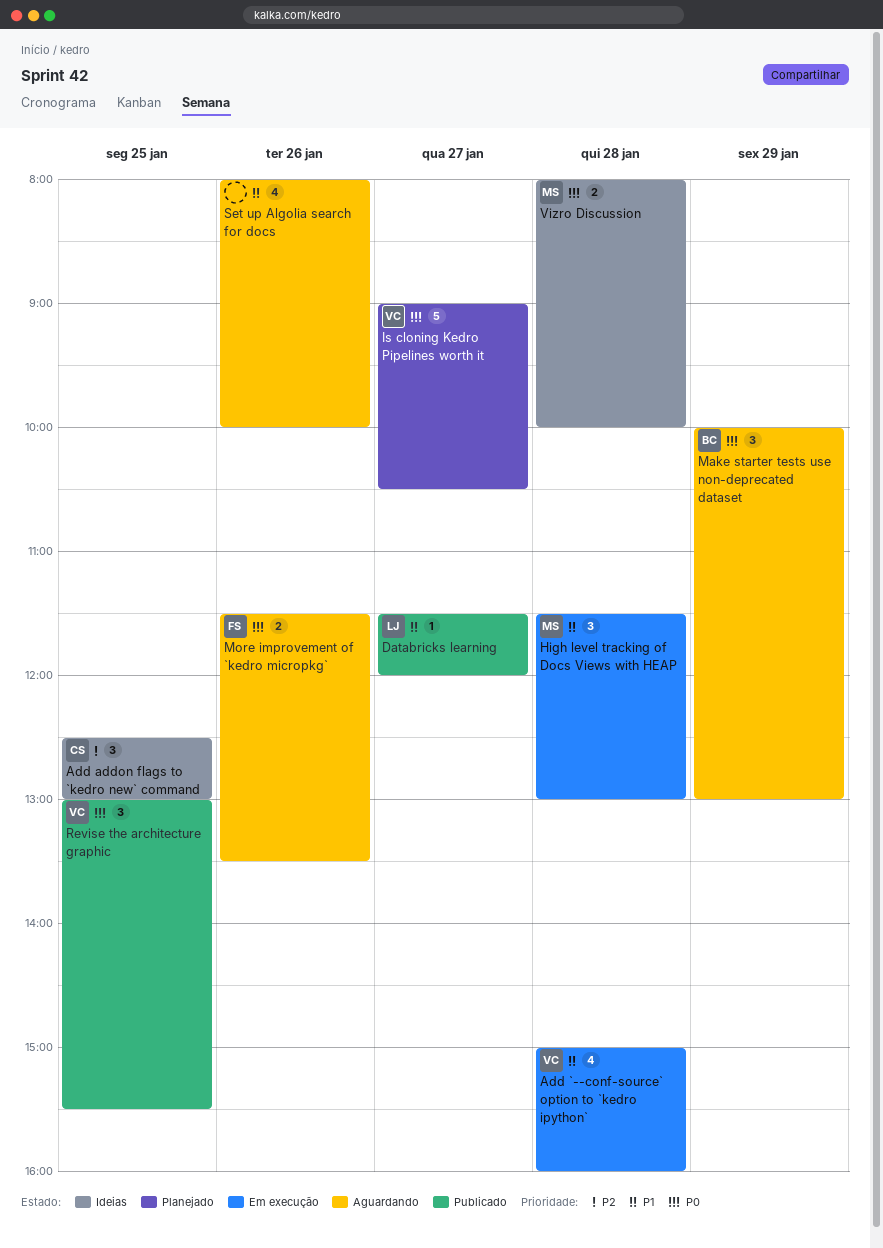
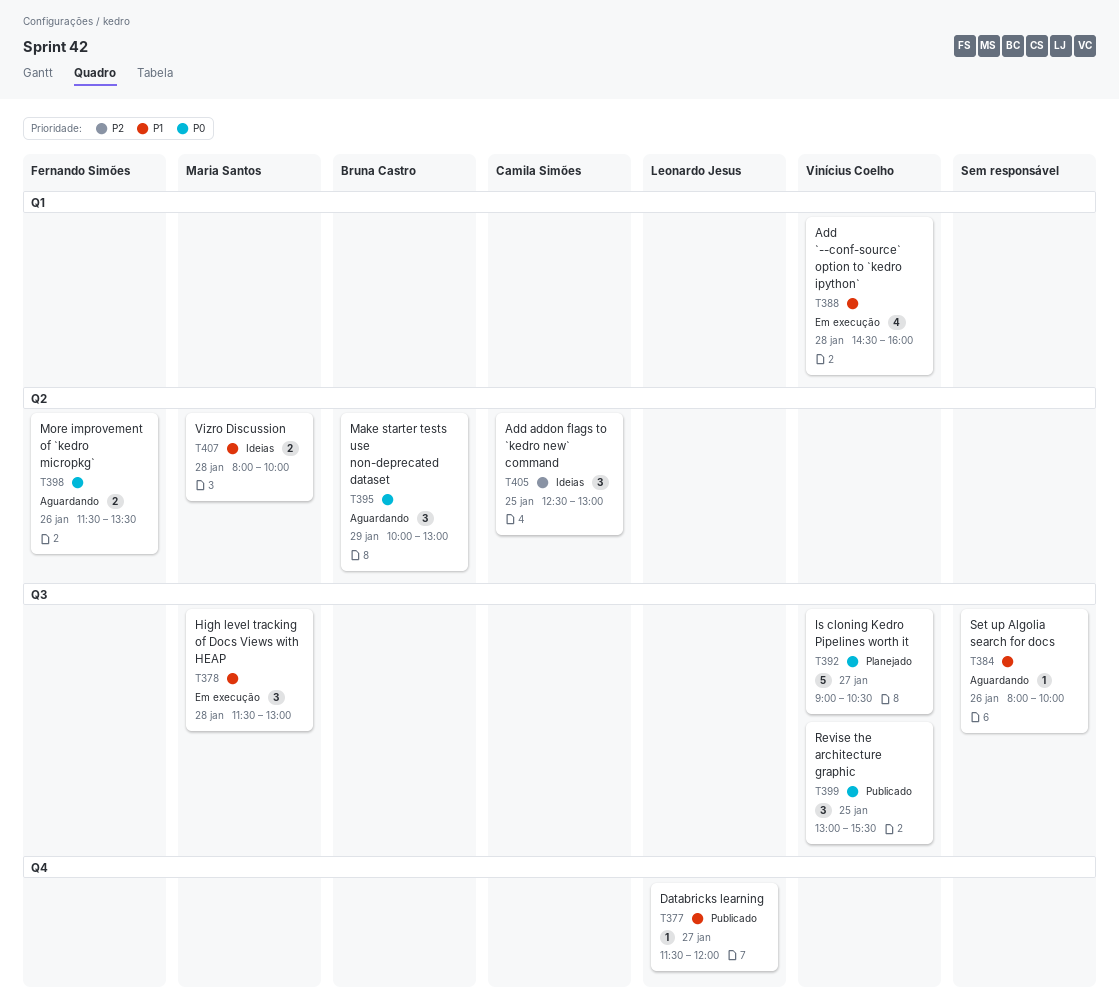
Add `--conf-source` option to `kedro ipython`, begins: 15:00 -> 14:30
Set up Algolia search for docs, estimate: 4 -> 1
Vizro Discussion, priority: P0 -> P1

